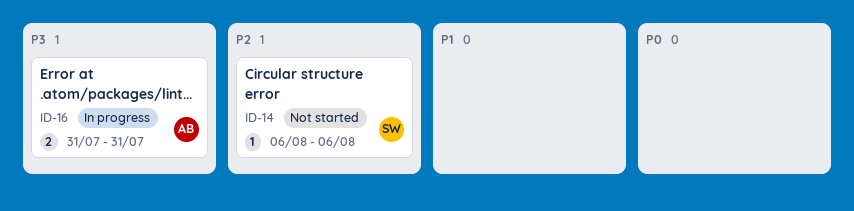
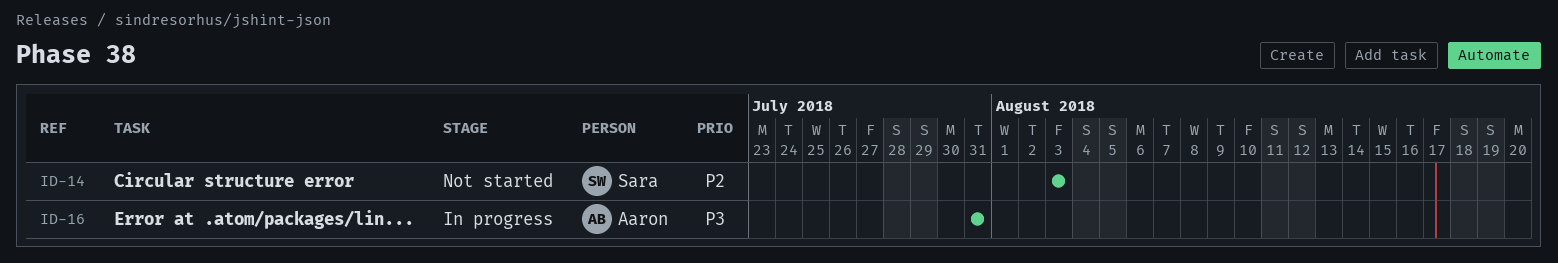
ID-14, start: Aug 6 -> Aug 3
ID-14, due: Aug 6 -> Aug 3

